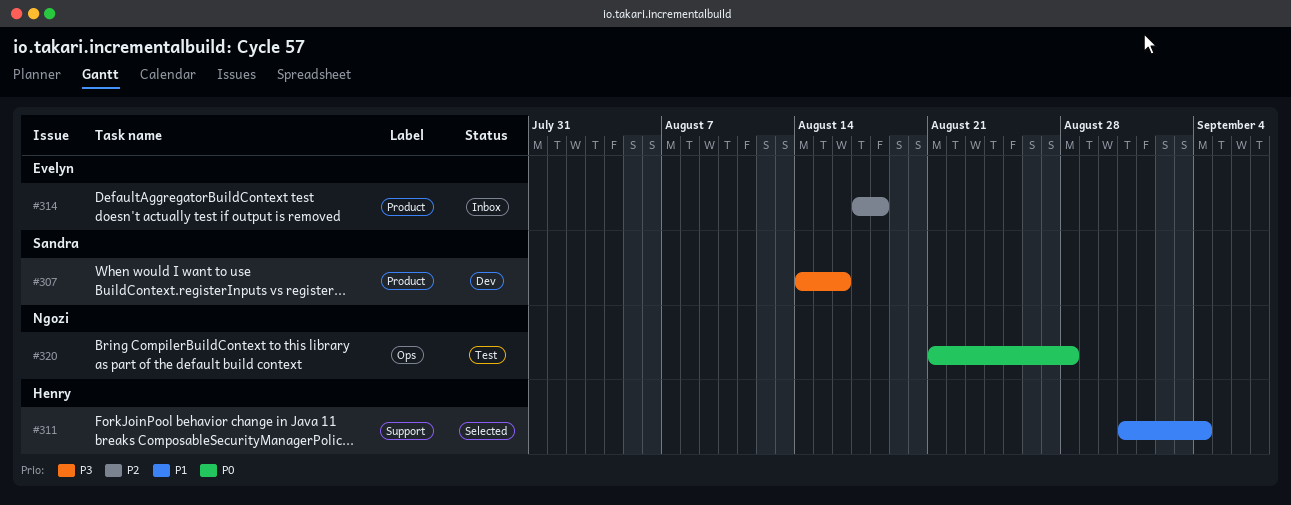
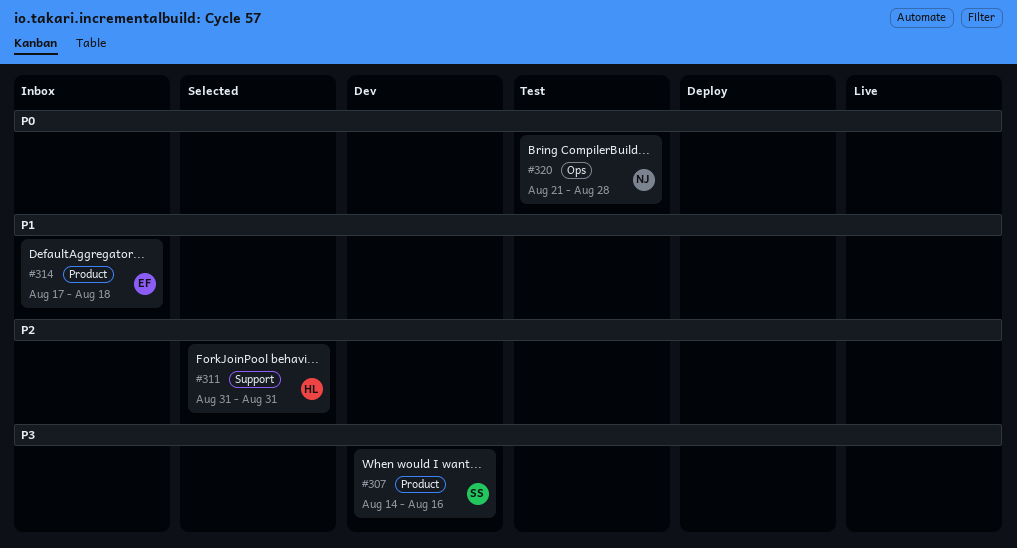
#311, priority: P1 -> P2
#311, due: Sep 4 -> Aug 31
#314, priority: P2 -> P1

